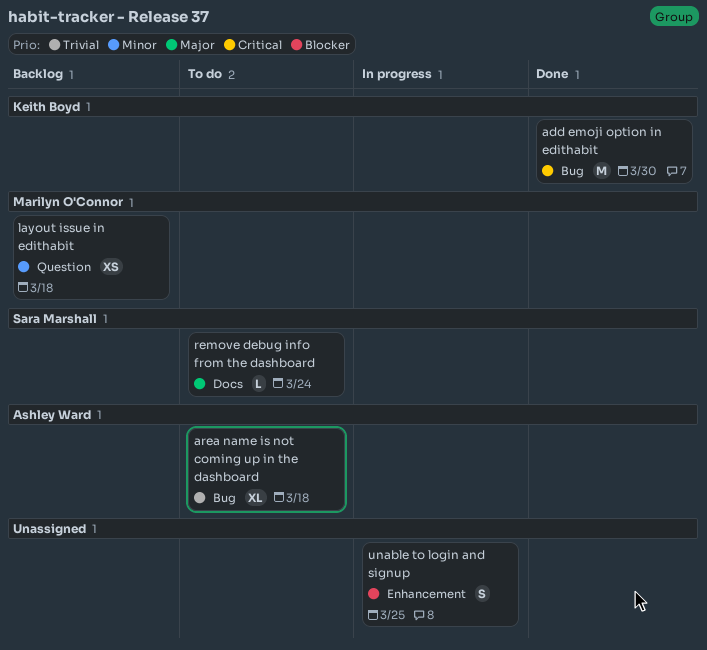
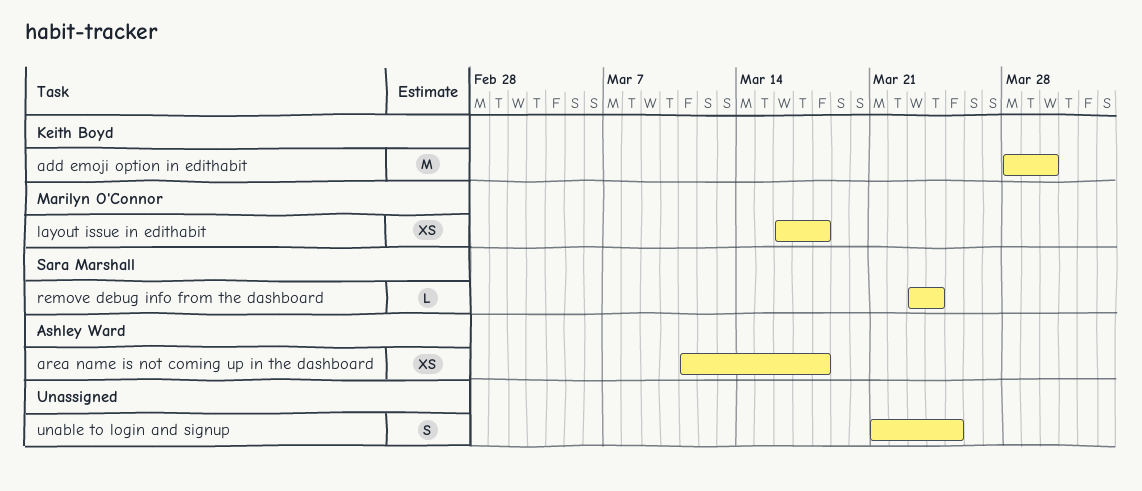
area name is not coming up in the dashboard, estimate: XL -> XS

